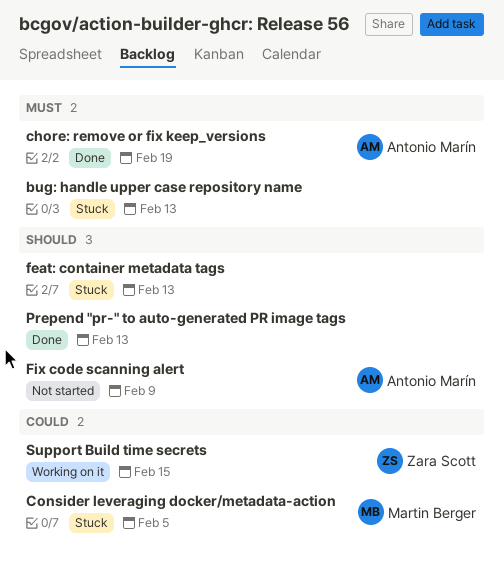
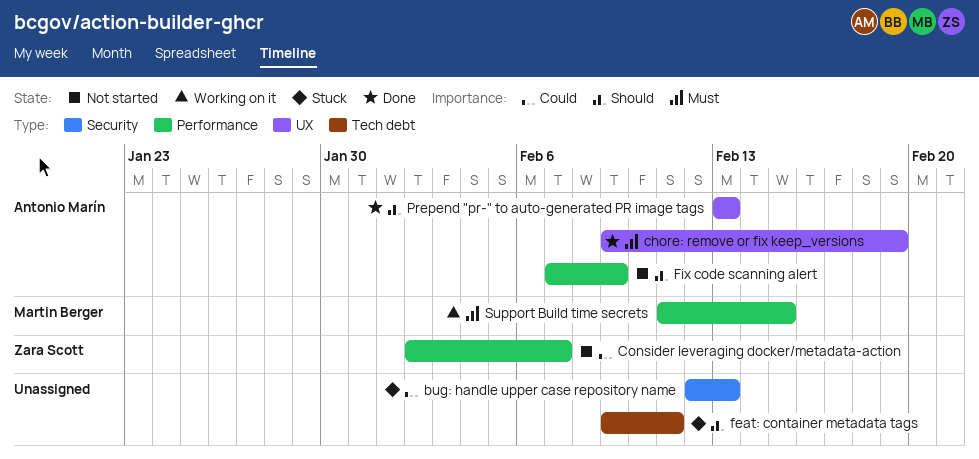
bug: handle upper case repository name, priority: Must -> Could
Consider leveraging docker/metadata-action, status: Stuck -> Not started
Consider leveraging docker/metadata-action, owner: Martin Berger -> Zara Scott
Consider leveraging docker/metadata-action, due: Feb 5 -> Feb 7
feat: container metadata tags, due: Feb 13 -> Feb 11
Prepend "pr-" to auto-generated PR image tags, owner: none -> Antonio Marín
Support Build time secrets, owner: Zara Scott -> Martin Berger
Support Build time secrets, priority: Could -> Must

